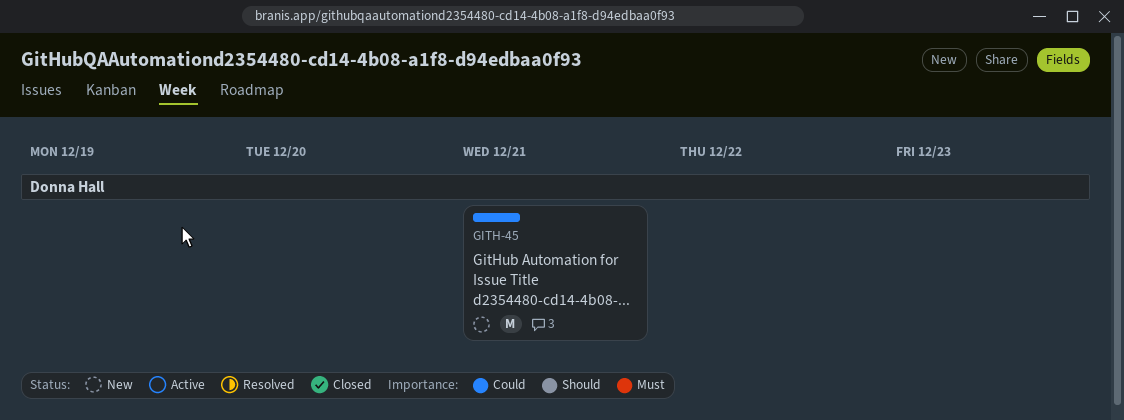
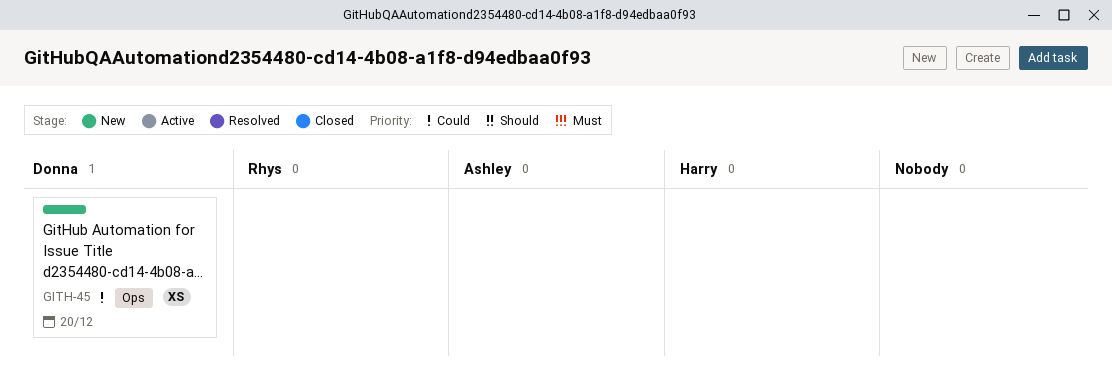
GITH-45, estimate: M -> XS
GITH-45, due: Dec 21 -> Dec 20

